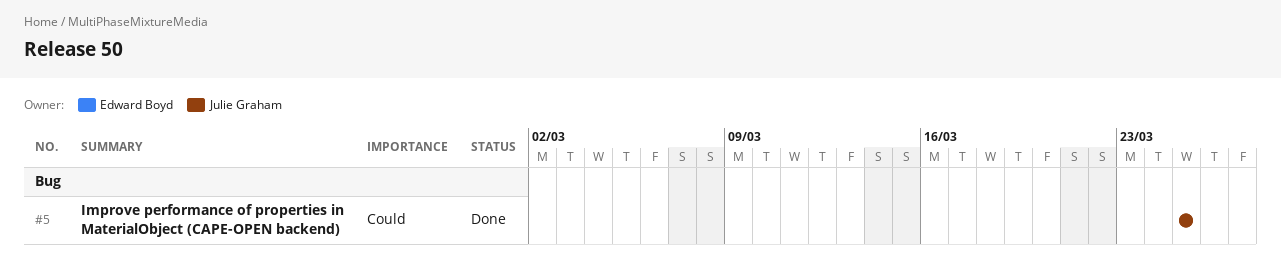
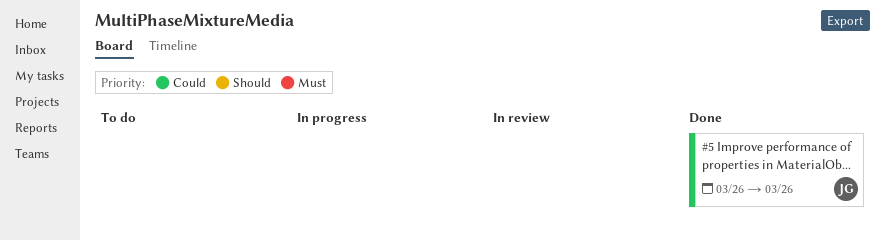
#5, start: Mar 25 -> Mar 26
#5, due: Mar 25 -> Mar 26

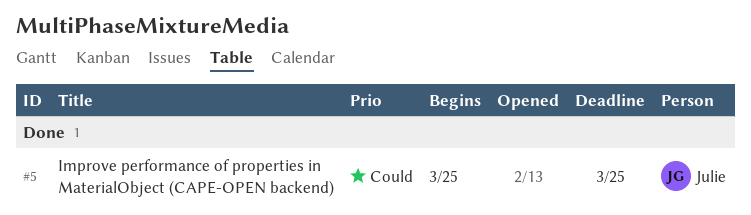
#5, start: Mar 26 -> Mar 25
#5, due: Mar 26 -> Mar 25

